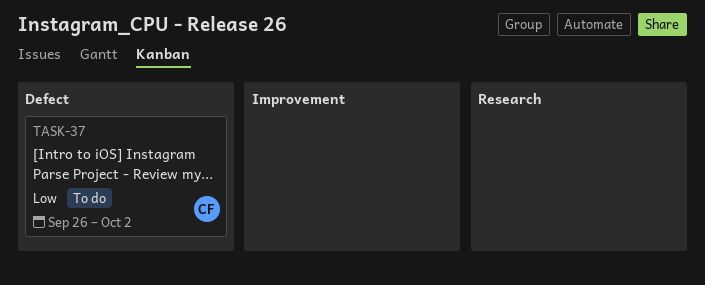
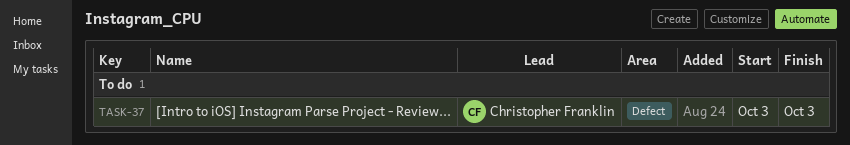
TASK-37, start: Sep 26 -> Oct 3
TASK-37, due: Oct 2 -> Oct 3

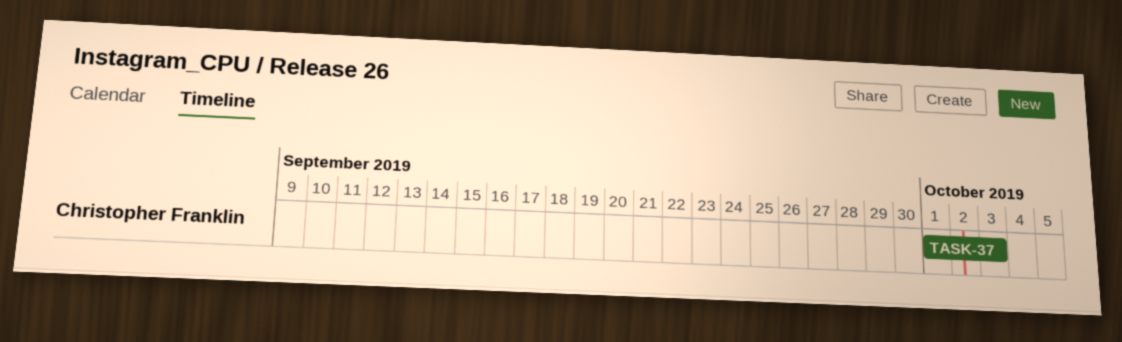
TASK-37, start: Oct 3 -> Oct 1

